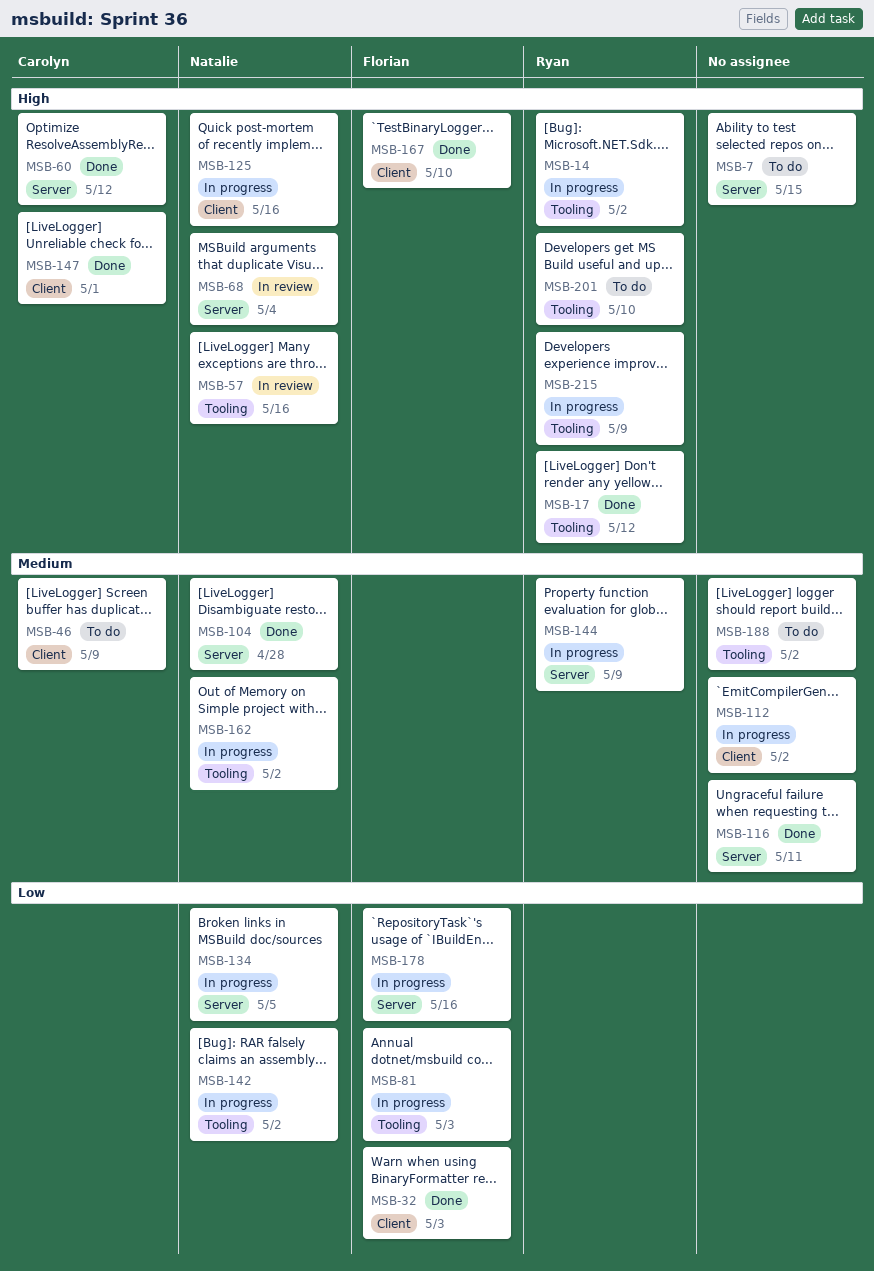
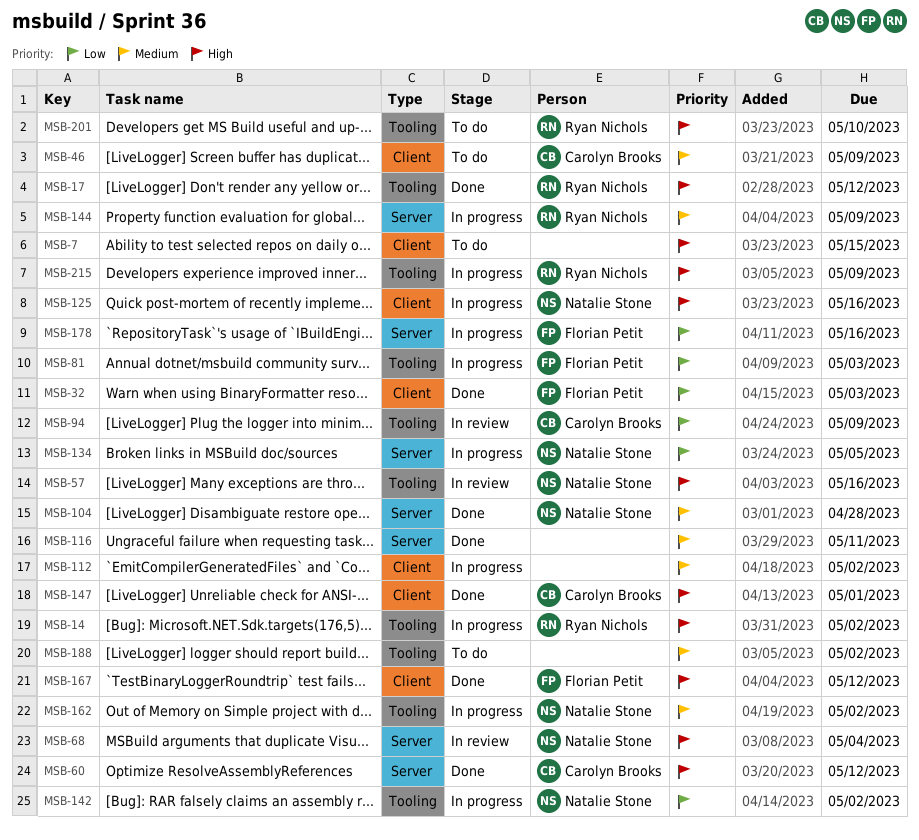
MSB-7, label: Server -> Client
MSB-94: none -> present
MSB-167, due: May 10 -> May 12

